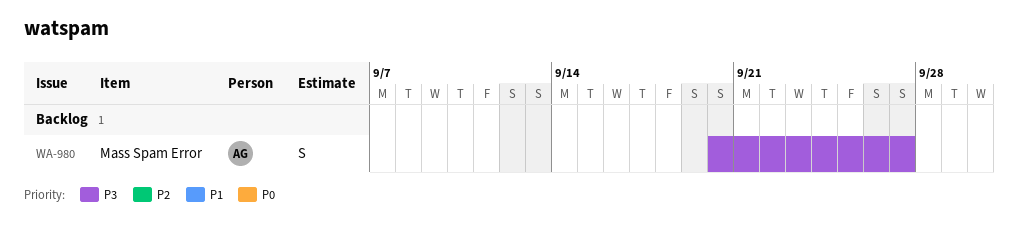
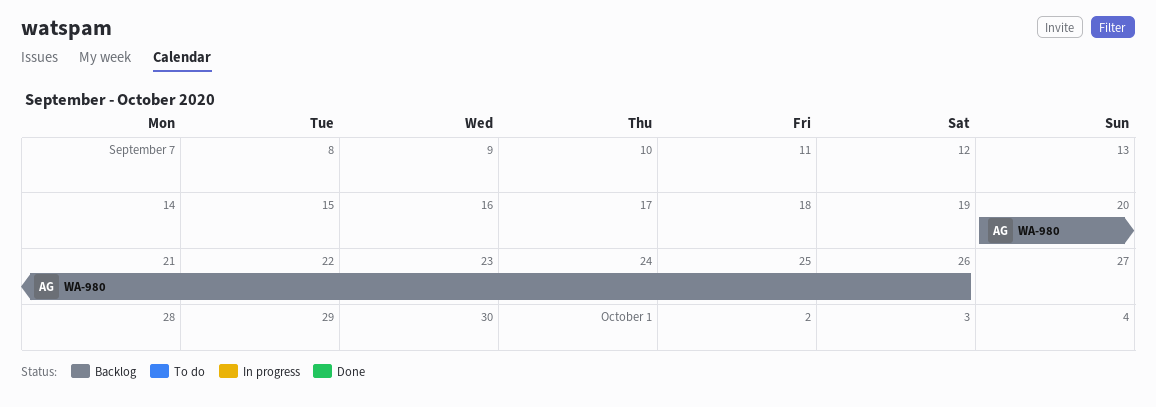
WA-980, due: Sep 27 -> Sep 26

